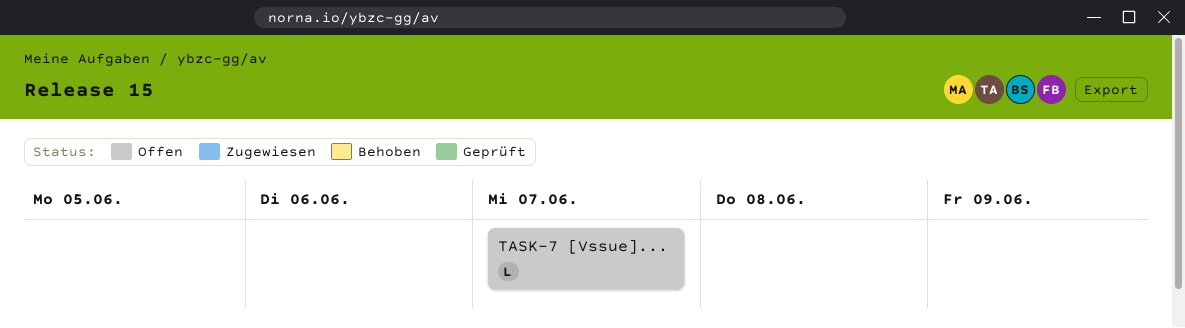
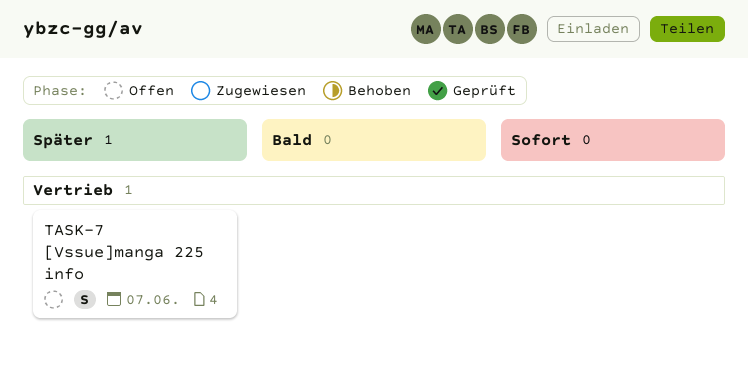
TASK-7, estimate: L -> S

